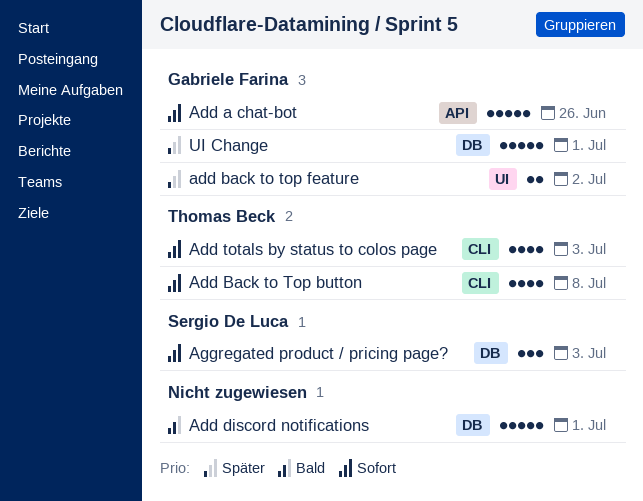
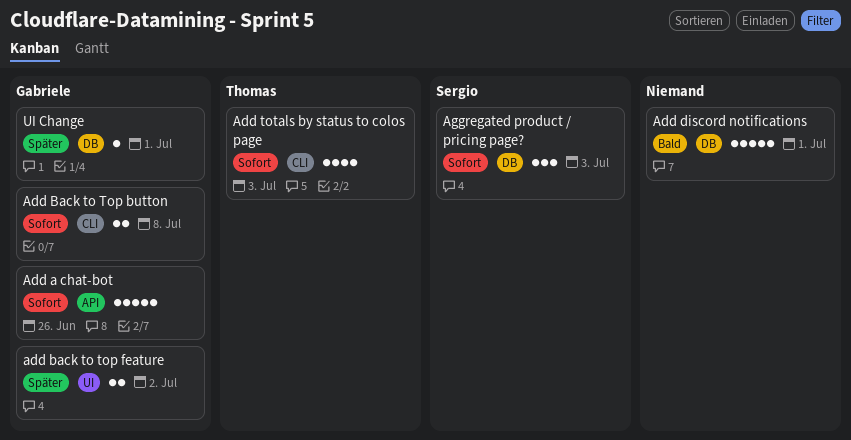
Add Back to Top button, owner: Thomas Beck -> Gabriele Farina
Add Back to Top button, estimate: 4 -> 2
UI Change, estimate: 5 -> 1

